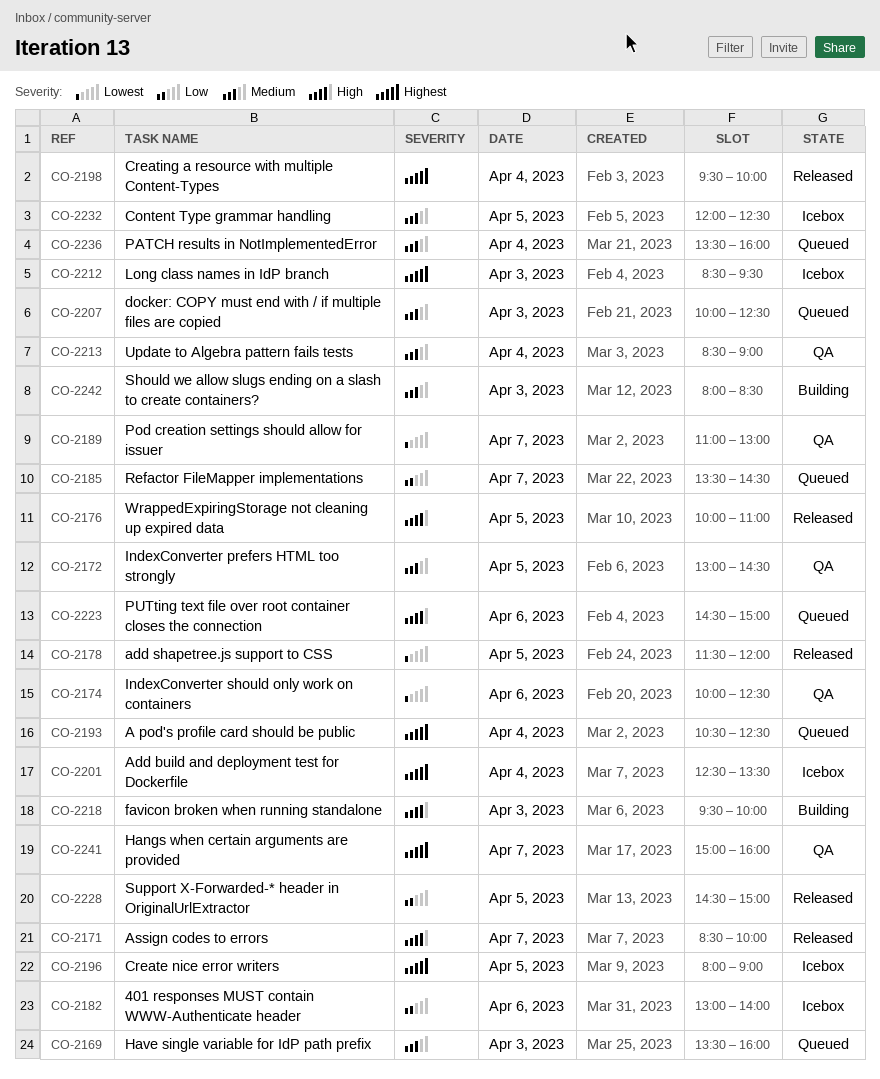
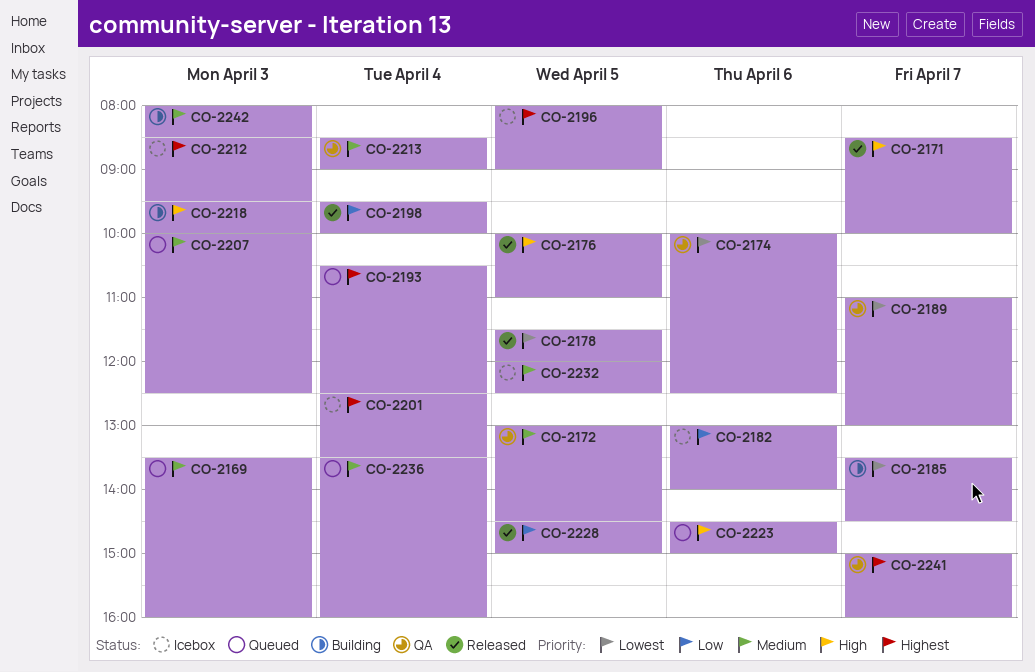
CO-2185, status: Queued -> Building
CO-2185, priority: Low -> Lowest
CO-2198, priority: Highest -> Low

